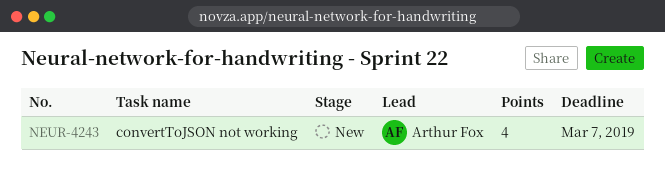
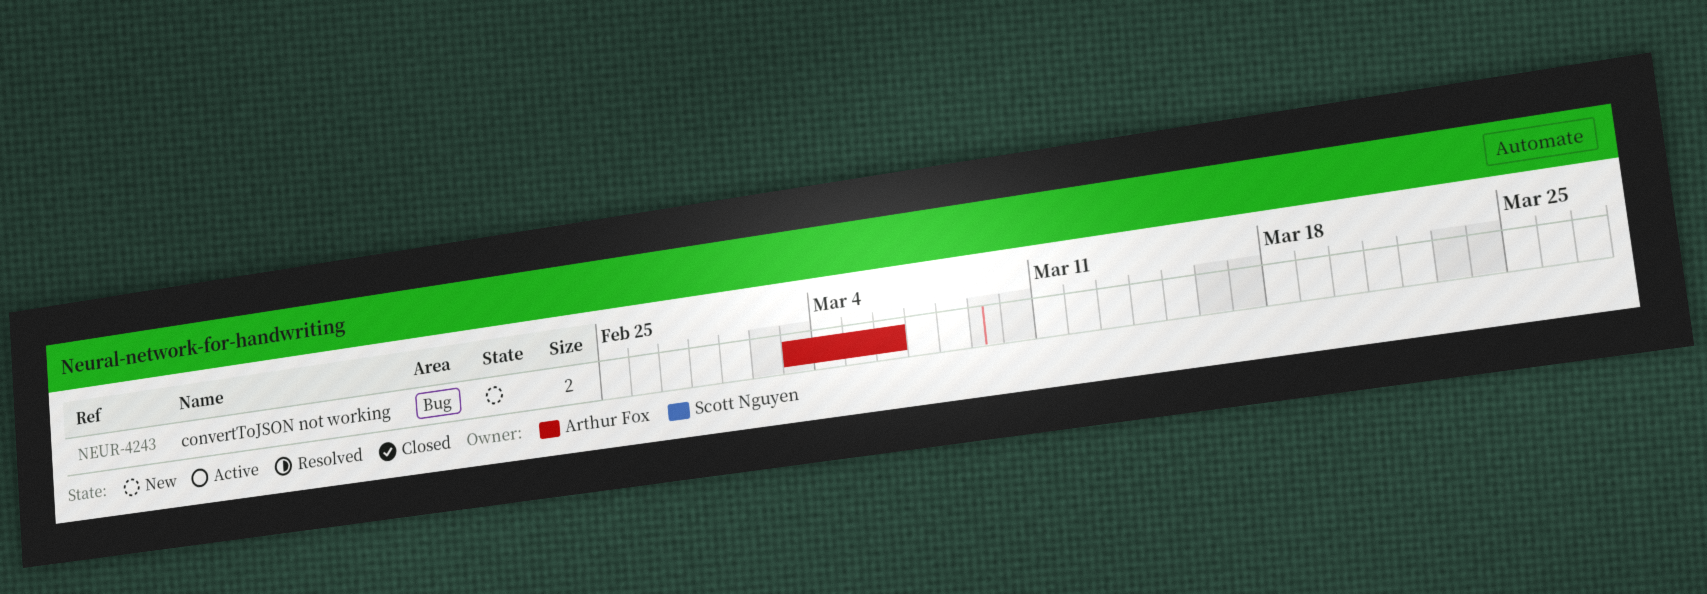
NEUR-4243, estimate: 4 -> 2
NEUR-4243, due: Mar 7 -> Mar 6

